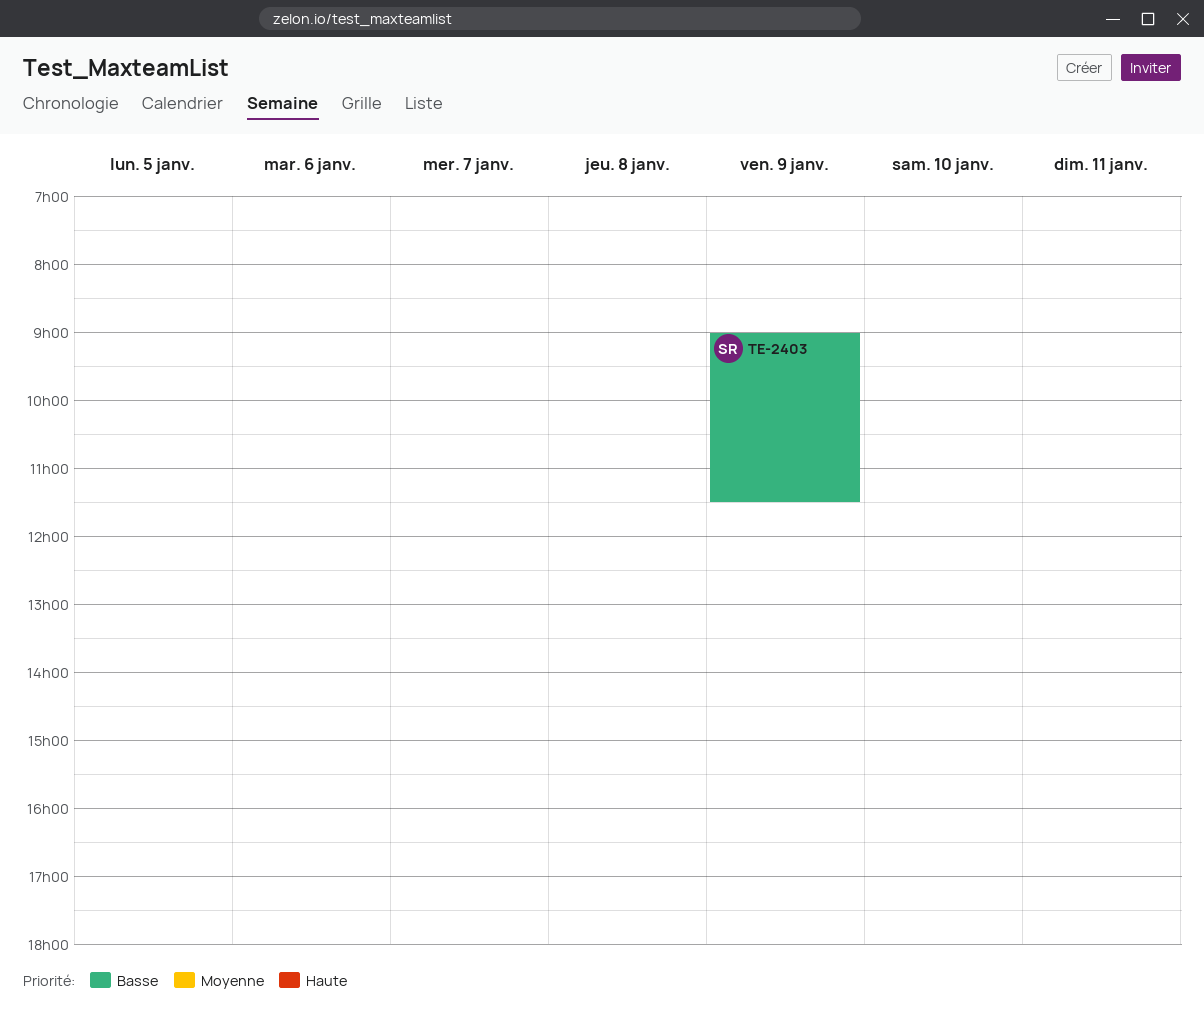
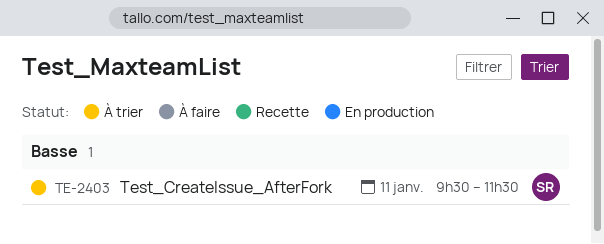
TE-2403, day: Jan 9 -> Jan 11
TE-2403, begins: 09:00 -> 09:30

